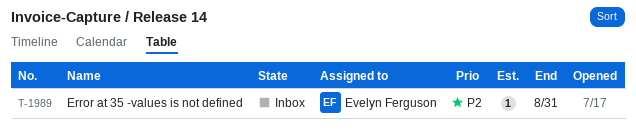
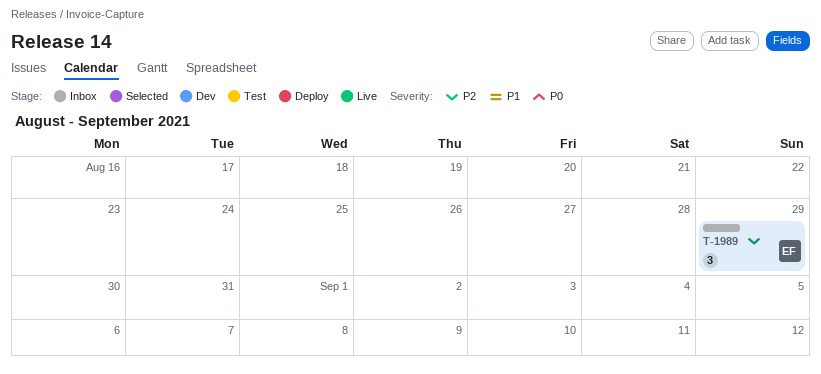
T-1989, estimate: 1 -> 3
T-1989, due: Aug 31 -> Aug 29

